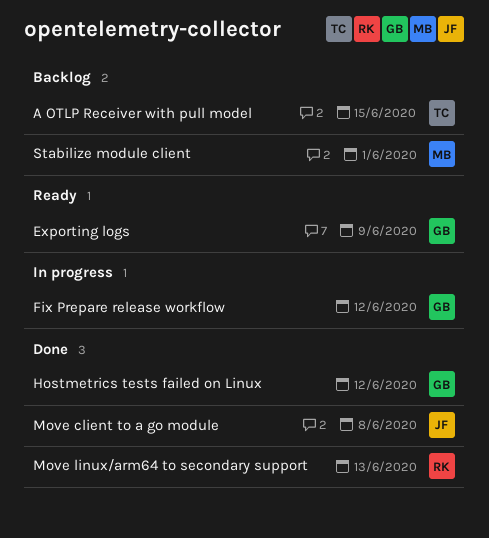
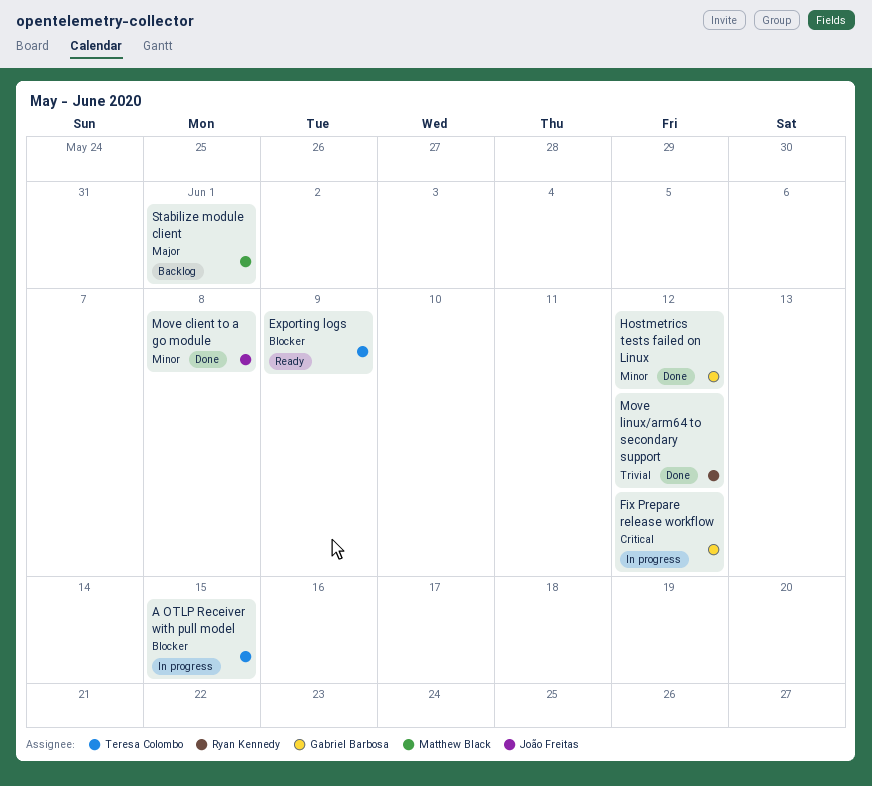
A OTLP Receiver with pull model, status: Backlog -> In progress
Exporting logs, owner: Gabriel Barbosa -> Teresa Colombo
Move linux/arm64 to secondary support, due: Jun 13 -> Jun 12

